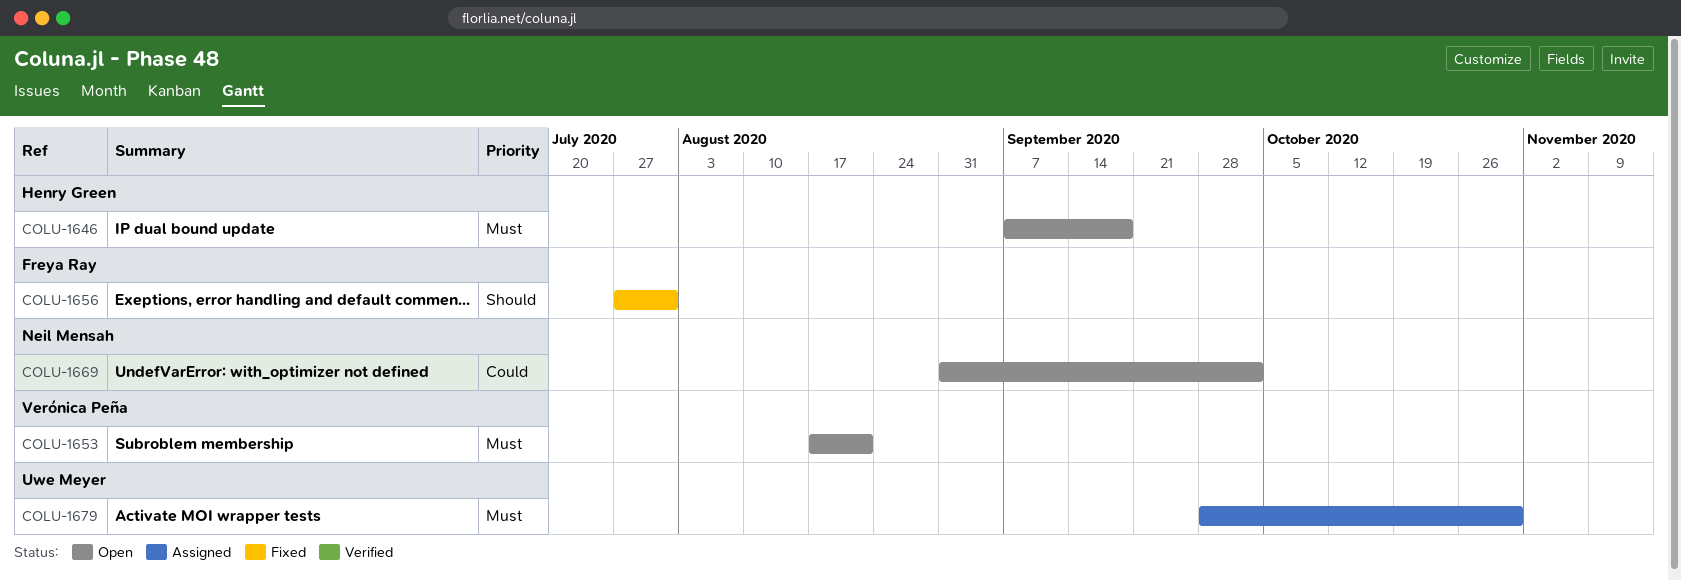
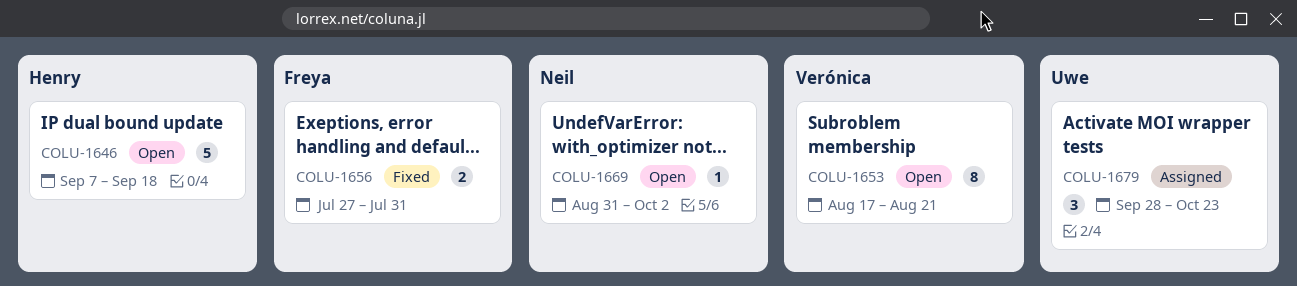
COLU-1679, due: Oct 30 -> Oct 23

